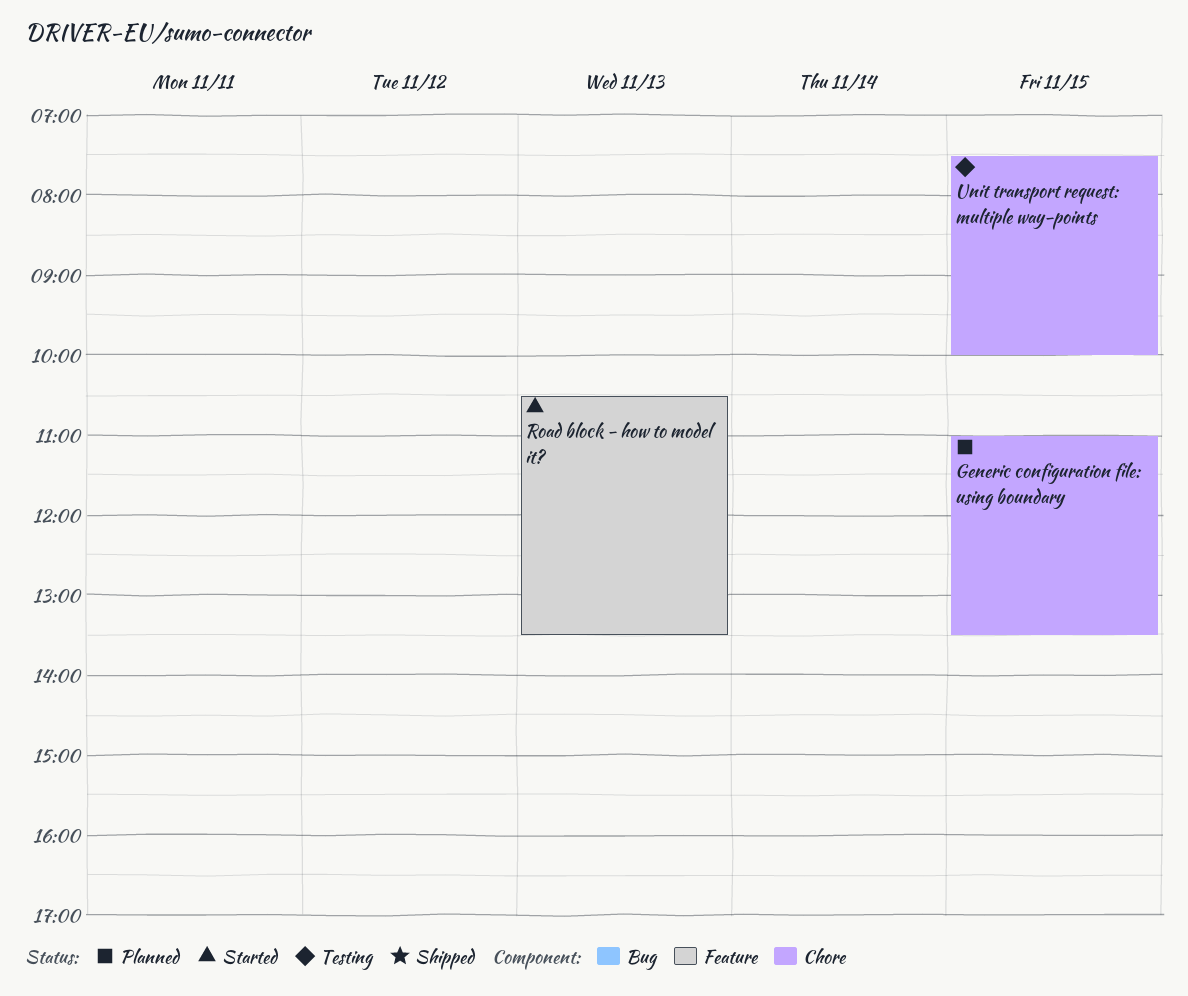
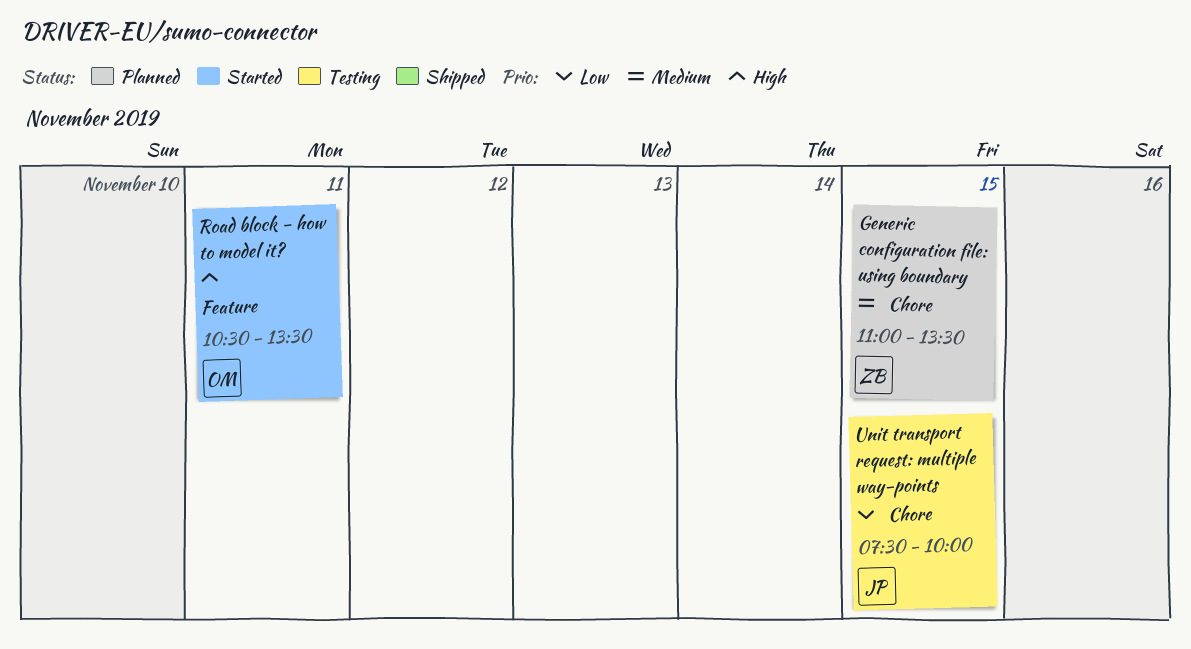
Road block - how to model it?, day: Nov 13 -> Nov 11

